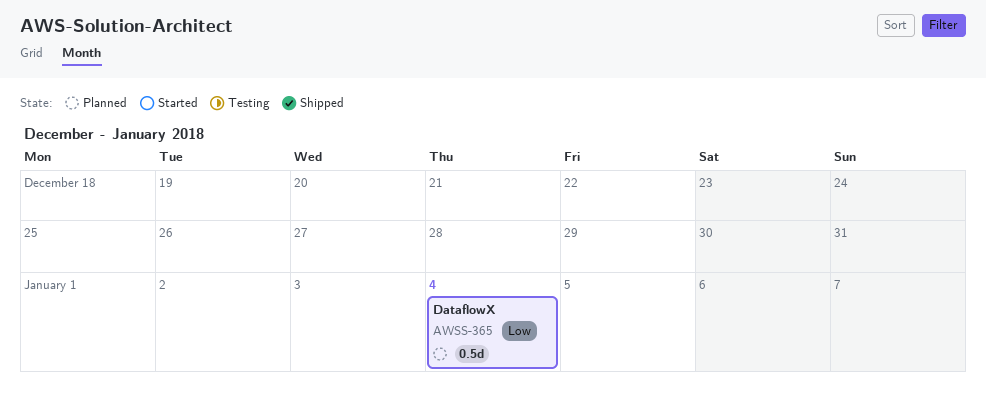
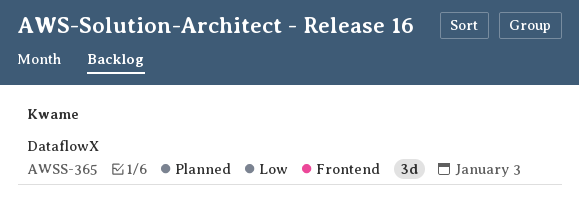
AWSS-365, estimate: 0.5d -> 3d
AWSS-365, due: Jan 4 -> Jan 3

